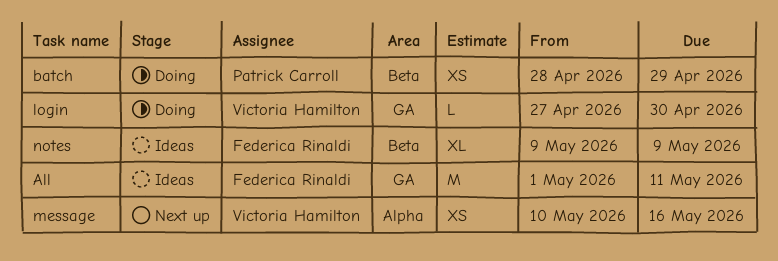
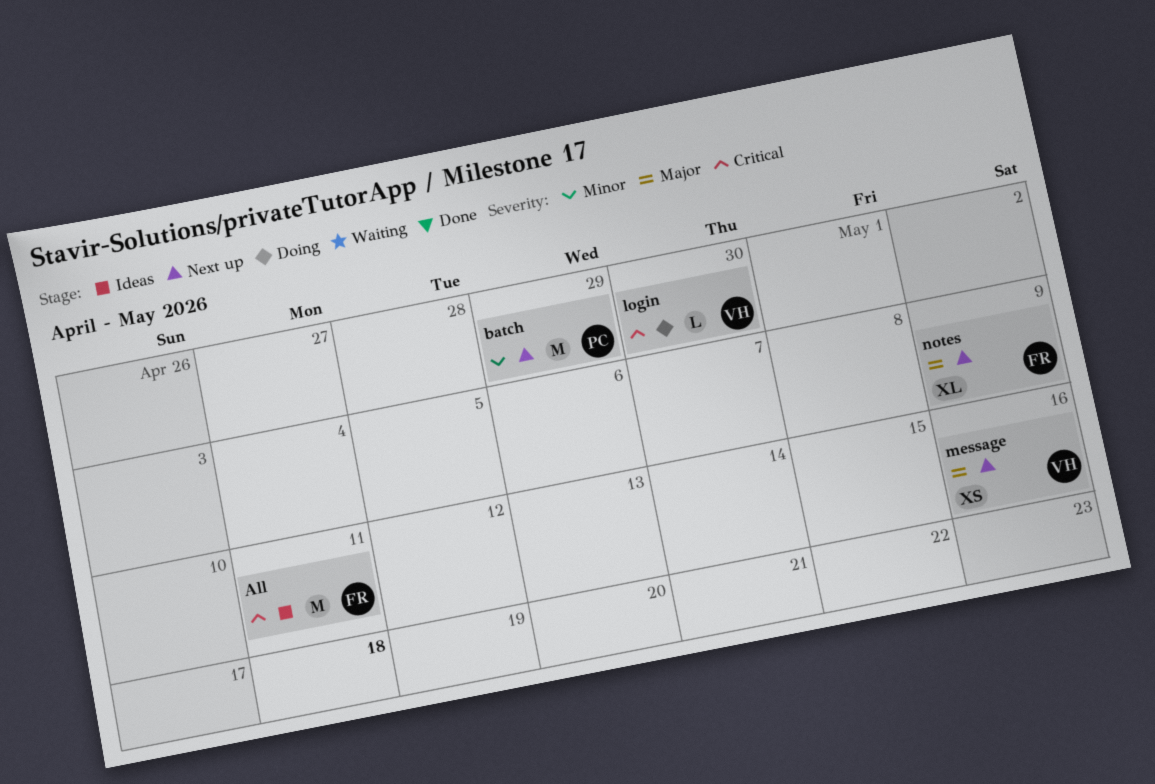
batch, status: Doing -> Next up
batch, estimate: XS -> M
notes, status: Ideas -> Next up

